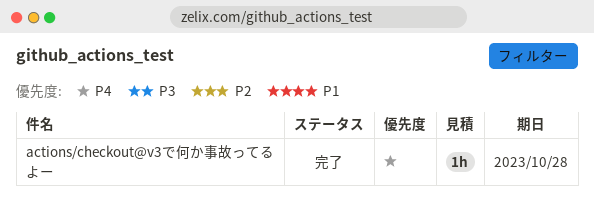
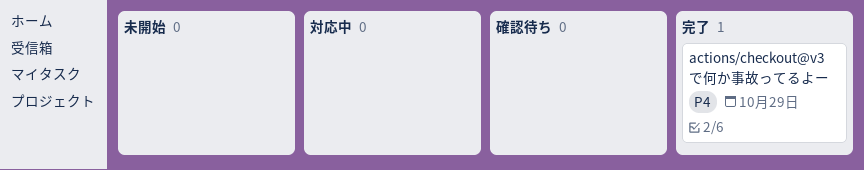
actions/checkout@v3で何か事故ってるよー, due: Oct 28 -> Oct 29

